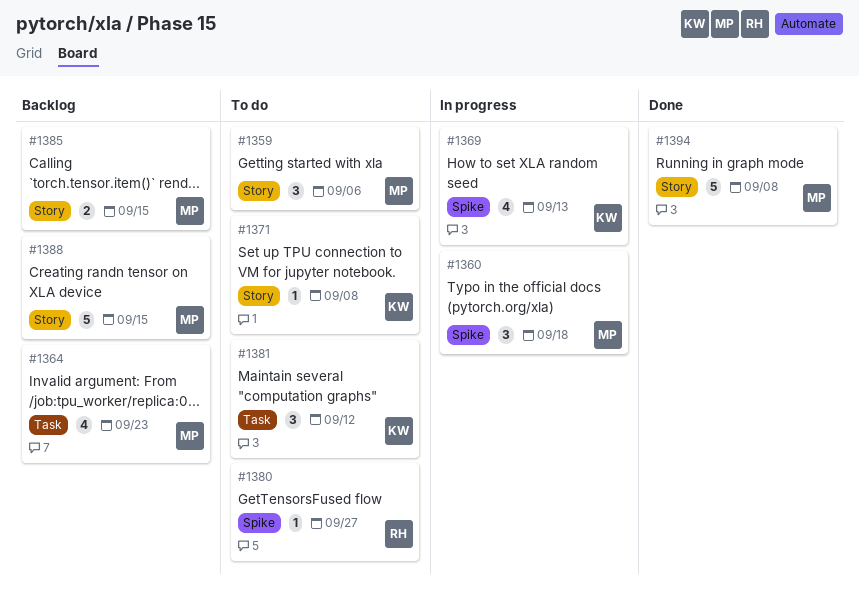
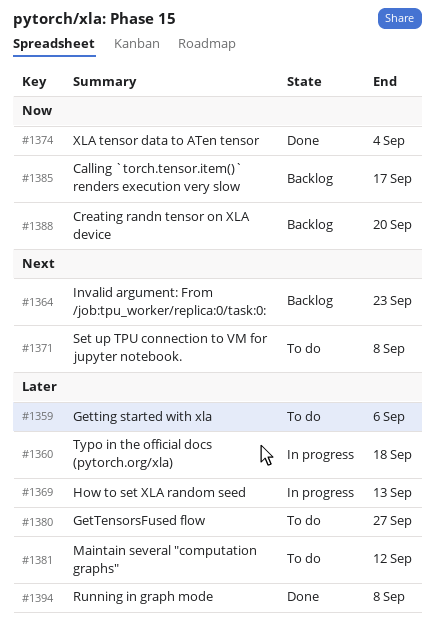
#1374: none -> present
#1385, due: Sep 15 -> Sep 17
#1388, due: Sep 15 -> Sep 20

